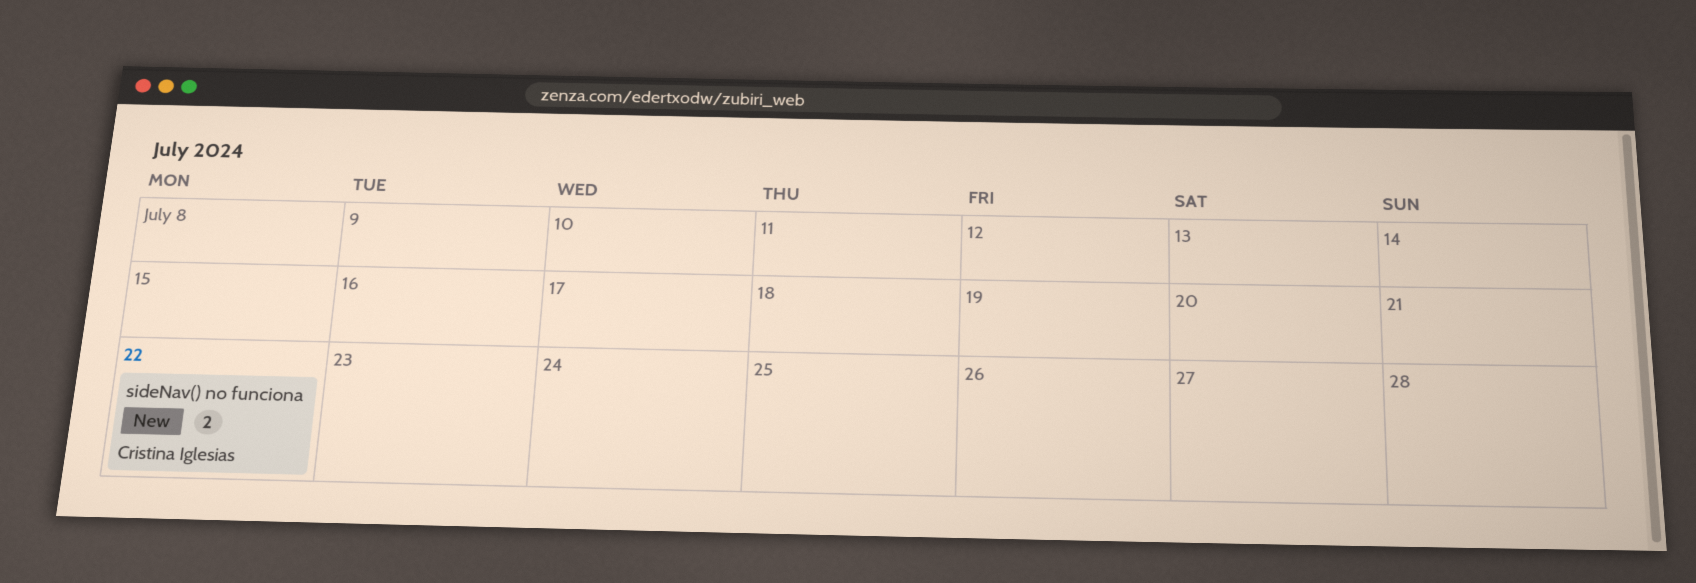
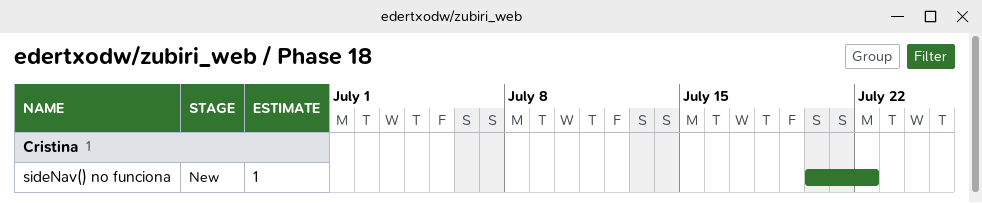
sideNav() no funciona, estimate: 2 -> 1

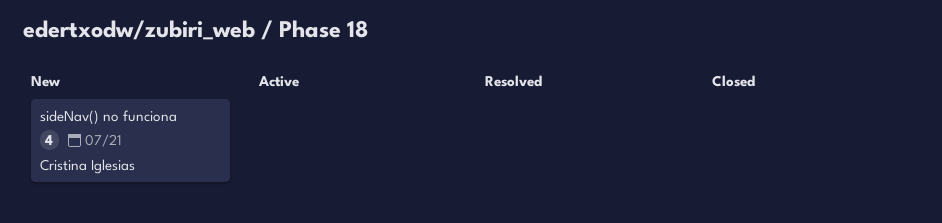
sideNav() no funciona, estimate: 1 -> 4
sideNav() no funciona, due: Jul 22 -> Jul 21

